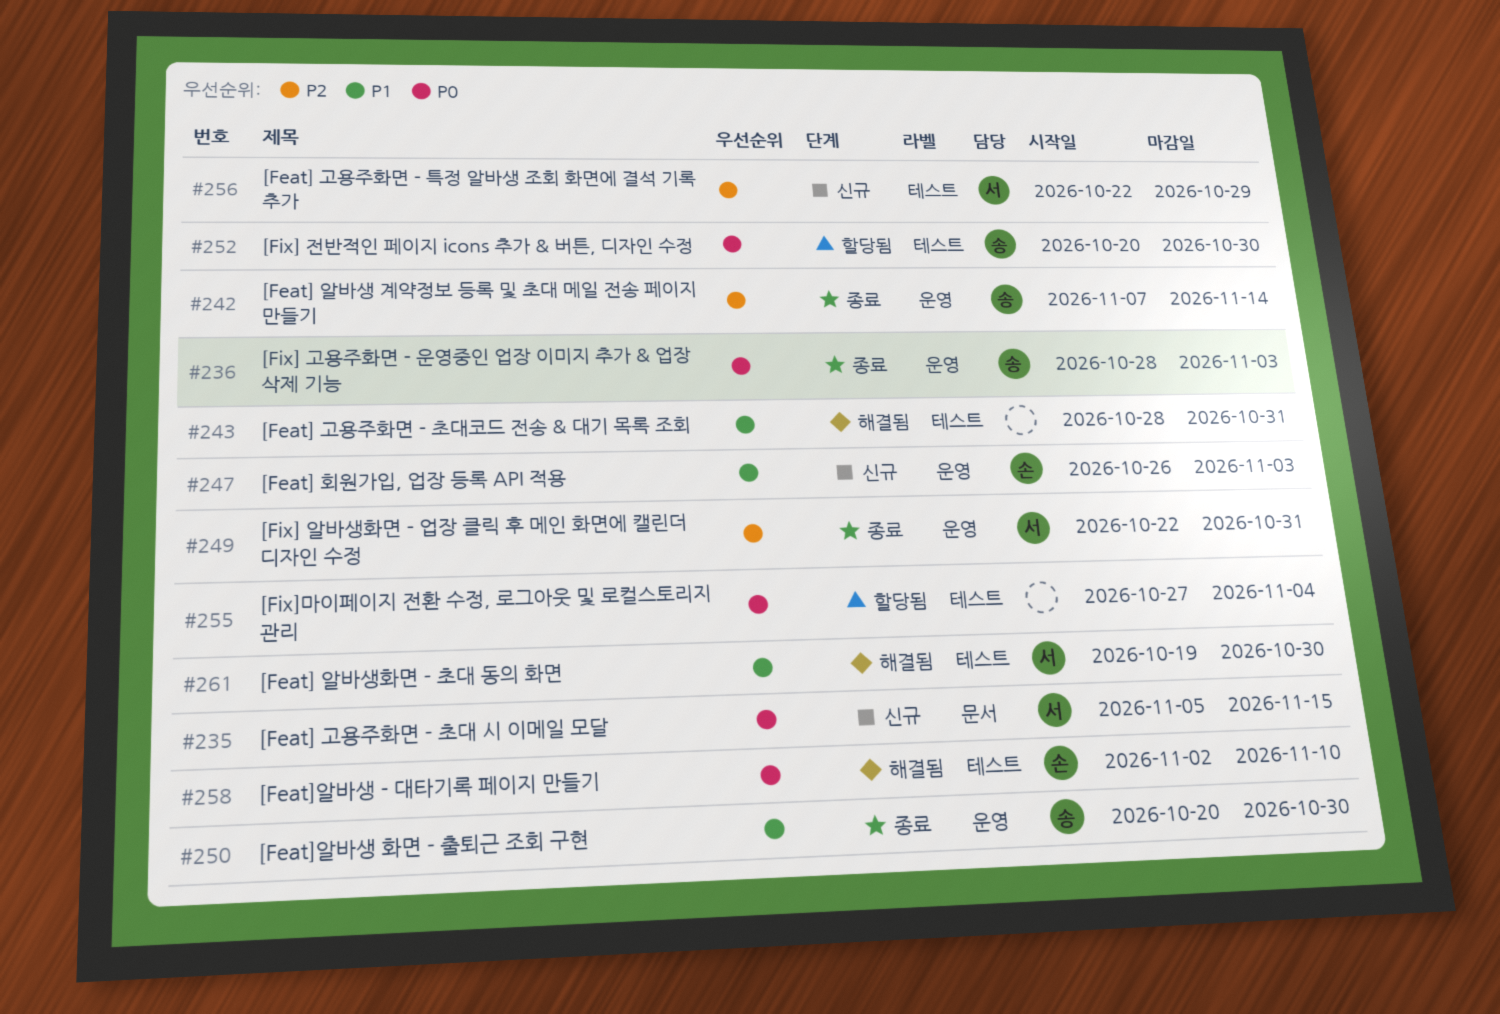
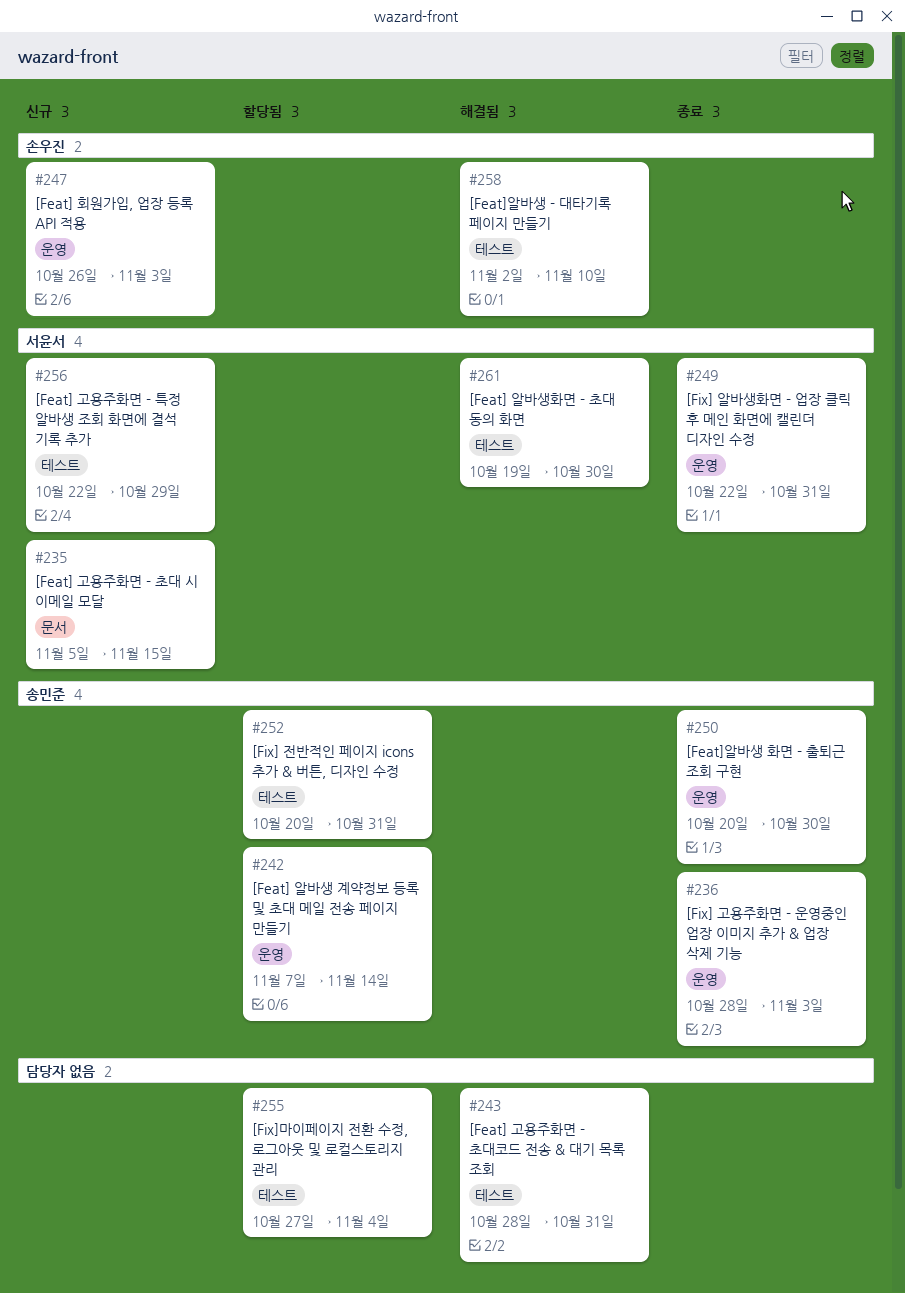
#242, status: 종료 -> 할당됨
#252, due: Oct 30 -> Oct 31

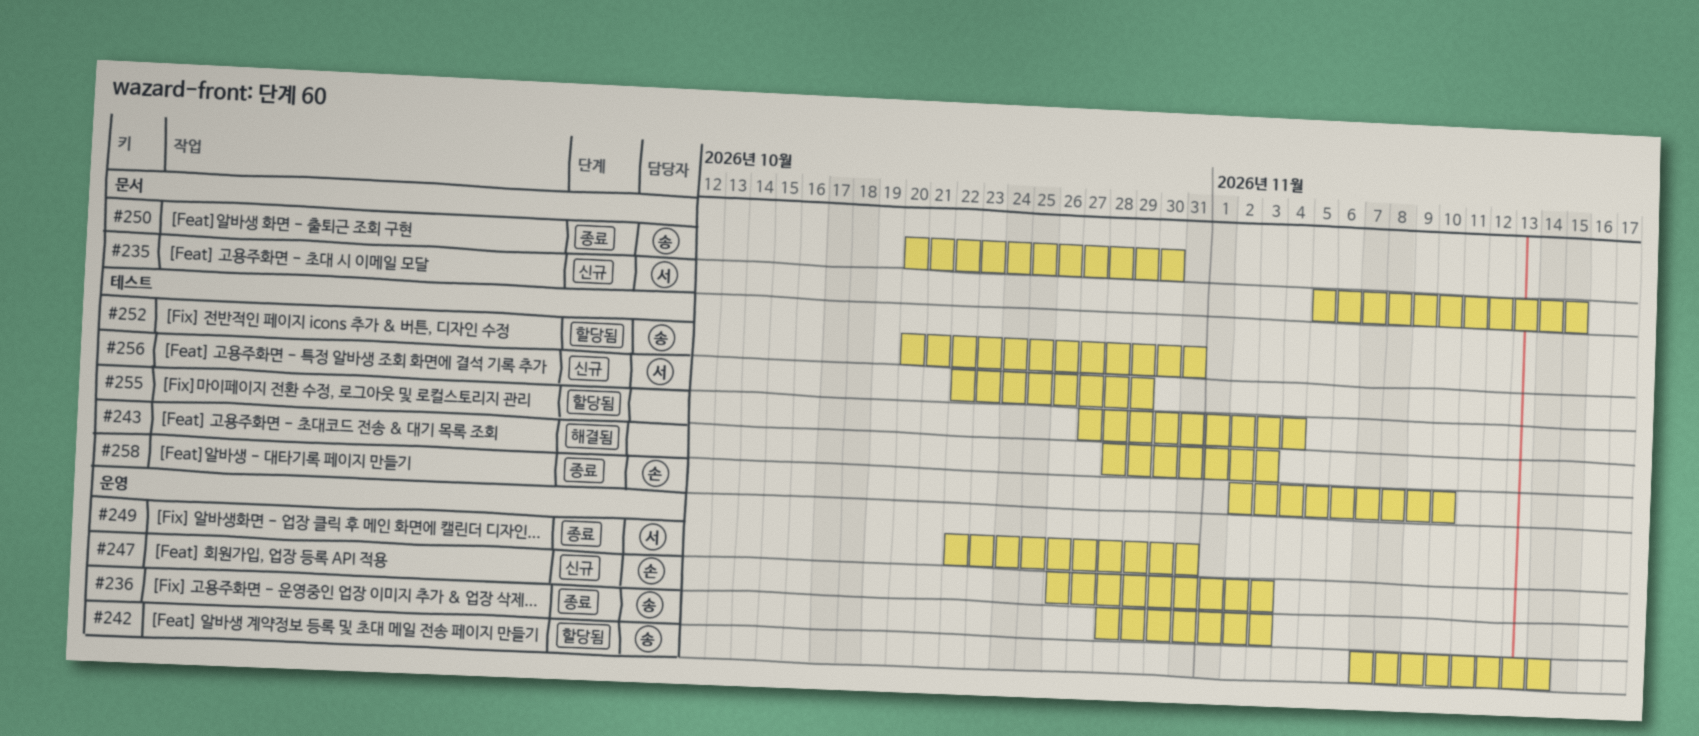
#243, due: Oct 31 -> Nov 3
#250, label: 운영 -> 문서
#258, status: 해결됨 -> 종료
#261: present -> none

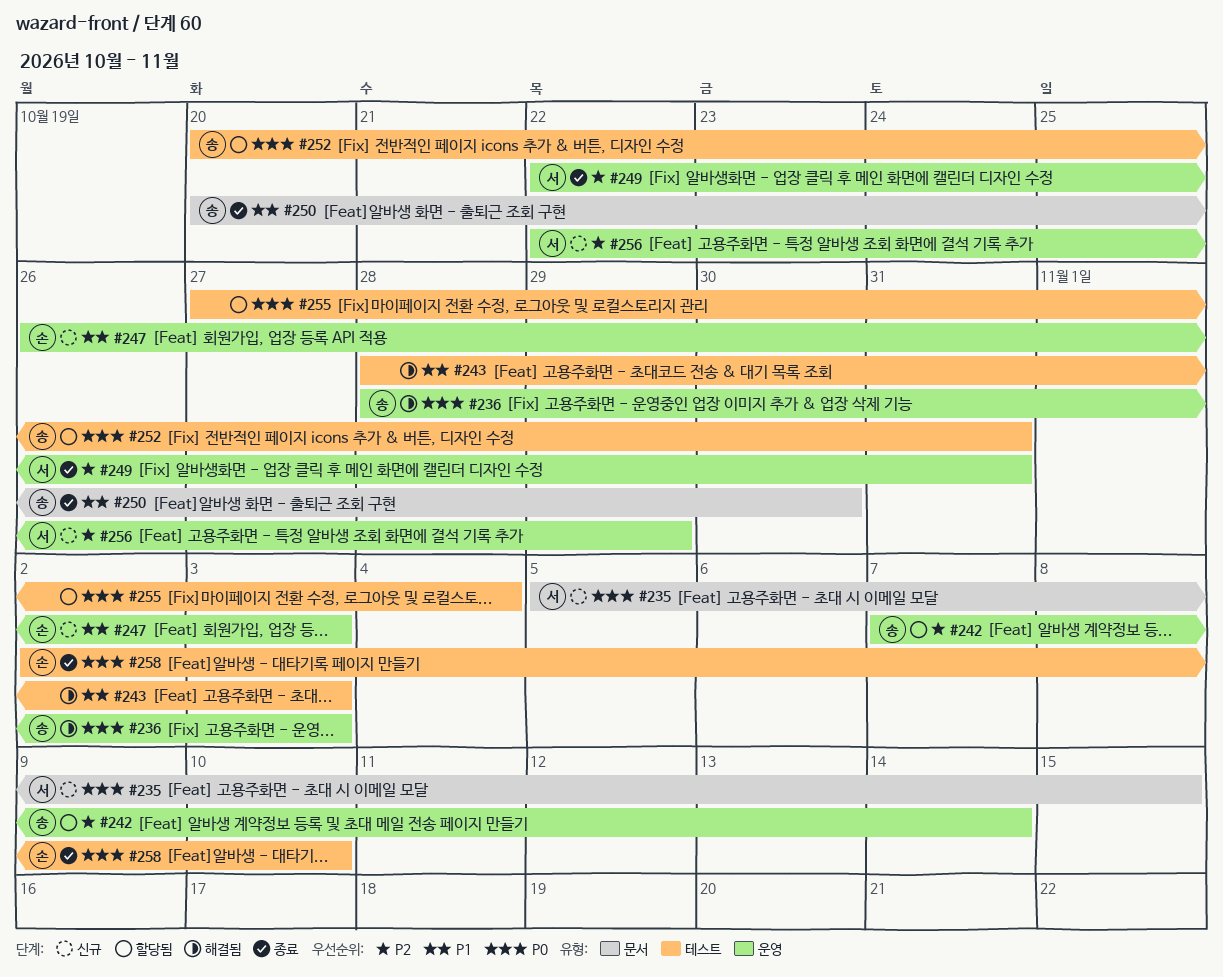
#236, status: 종료 -> 해결됨
#256, label: 테스트 -> 운영

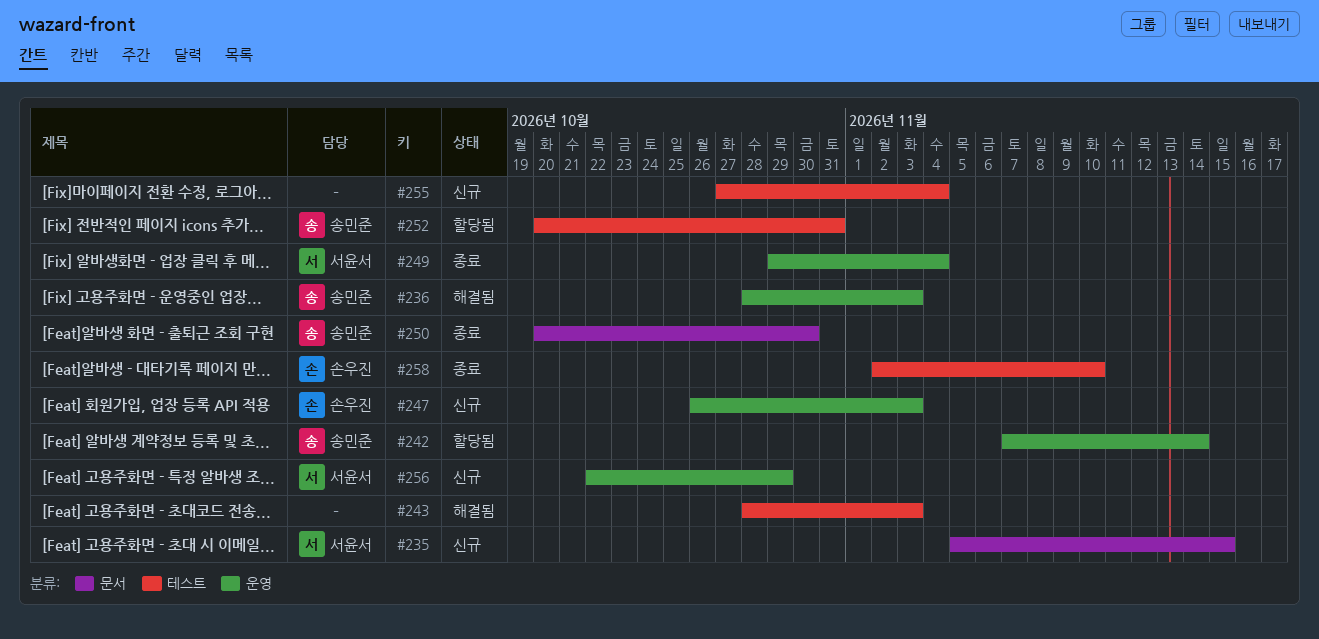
#249, start: Oct 22 -> Oct 29
#249, due: Oct 31 -> Nov 4
#255, status: 할당됨 -> 신규

